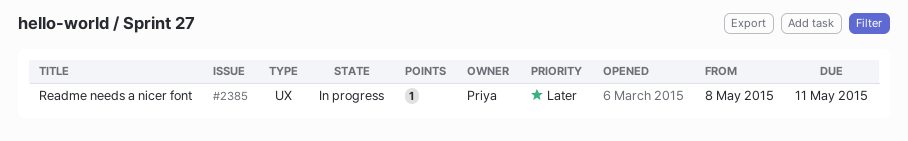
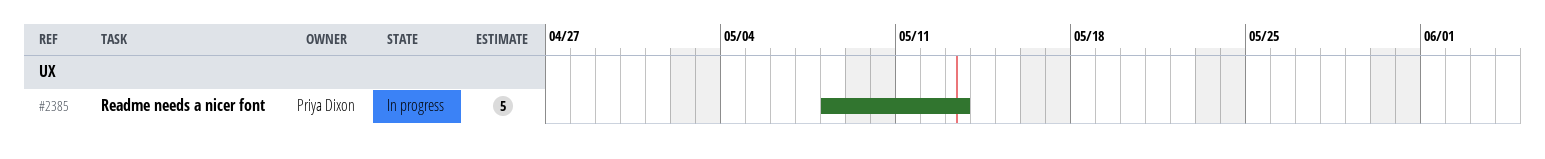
#2385, estimate: 1 -> 5
#2385, due: May 11 -> May 13

